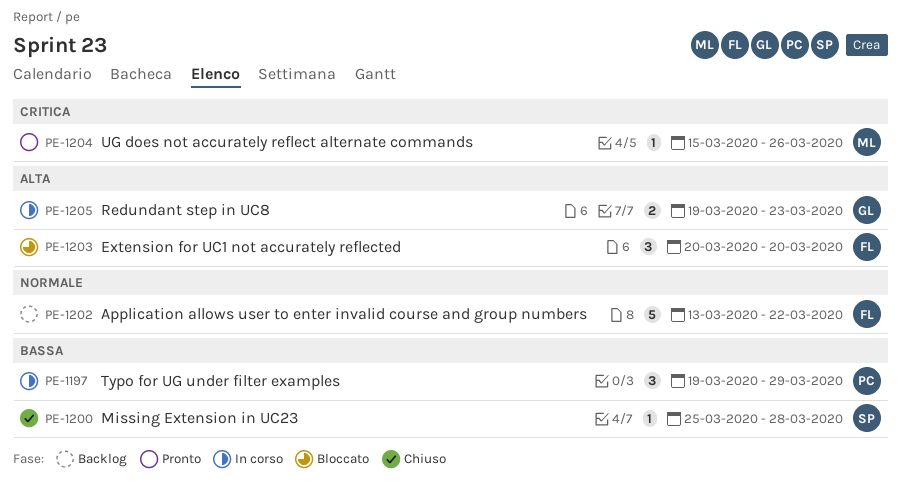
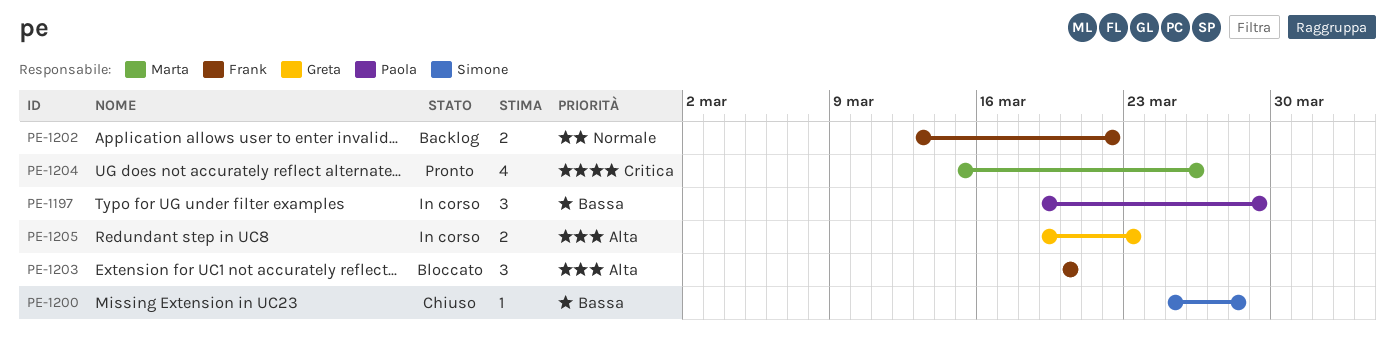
PE-1202, estimate: 5 -> 2
PE-1204, estimate: 1 -> 4

